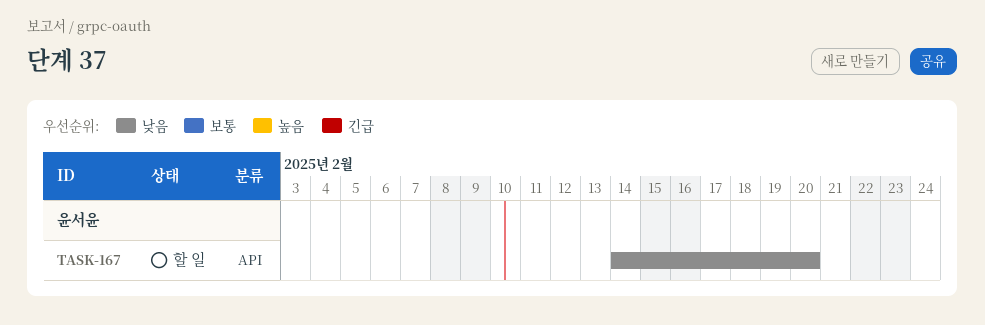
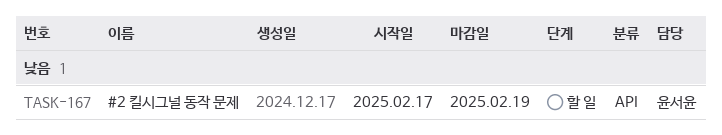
TASK-167, start: Feb 14 -> Feb 17
TASK-167, due: Feb 20 -> Feb 19

